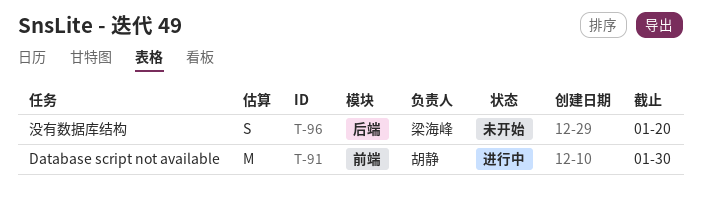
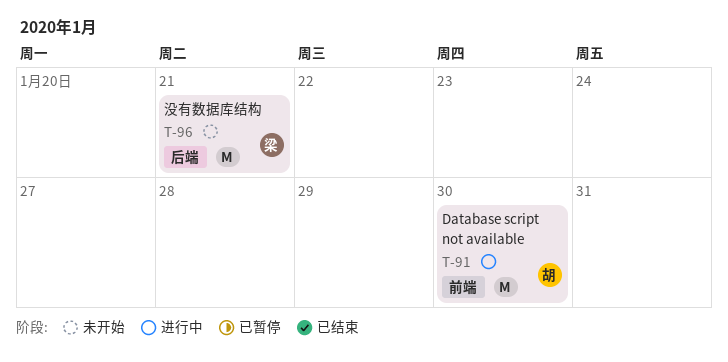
T-96, estimate: S -> M
T-96, due: Jan 20 -> Jan 21

